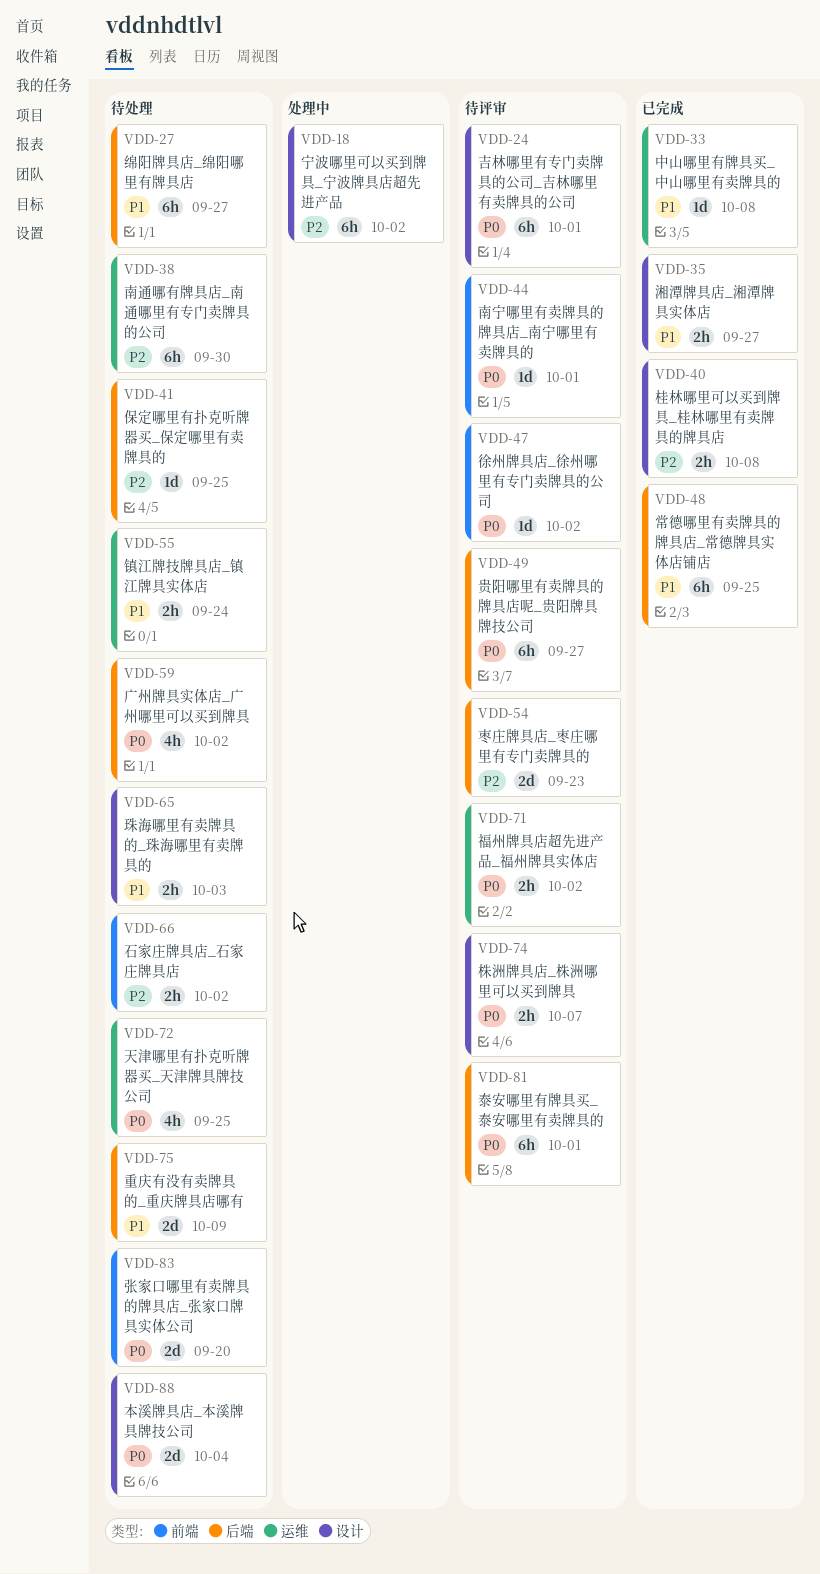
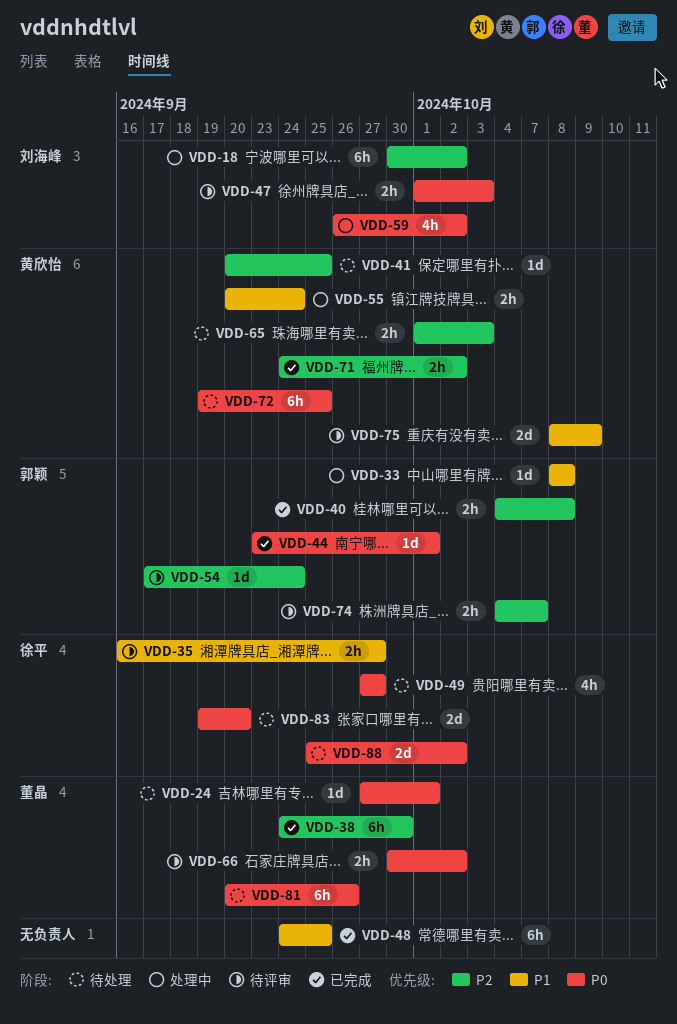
VDD-24, status: 待评审 -> 待处理
VDD-24, estimate: 6h -> 1d
VDD-27: present -> none
VDD-33, status: 已完成 -> 处理中
VDD-35, status: 已完成 -> 待评审
VDD-38, status: 待处理 -> 已完成
VDD-44, status: 待评审 -> 已完成
VDD-47, estimate: 1d -> 2h
VDD-47, due: Oct 2 -> Oct 3
VDD-49, status: 待评审 -> 待处理
VDD-49, estimate: 6h -> 4h
VDD-54, estimate: 2d -> 1d
VDD-54, due: Sep 23 -> Sep 24
VDD-55, status: 待处理 -> 处理中
VDD-59, status: 待处理 -> 处理中
VDD-65, priority: P1 -> P2
VDD-66, status: 待处理 -> 待评审
VDD-66, priority: P2 -> P0
VDD-71, status: 待评审 -> 已完成
VDD-71, priority: P0 -> P2
VDD-72, estimate: 4h -> 6h
VDD-74, priority: P0 -> P2
VDD-75, status: 待处理 -> 待评审
VDD-81, status: 待评审 -> 待处理
VDD-81, due: Oct 1 -> Sep 26
VDD-88, due: Oct 4 -> Oct 2

